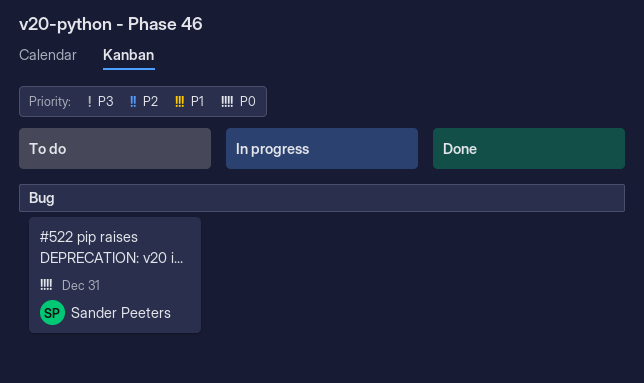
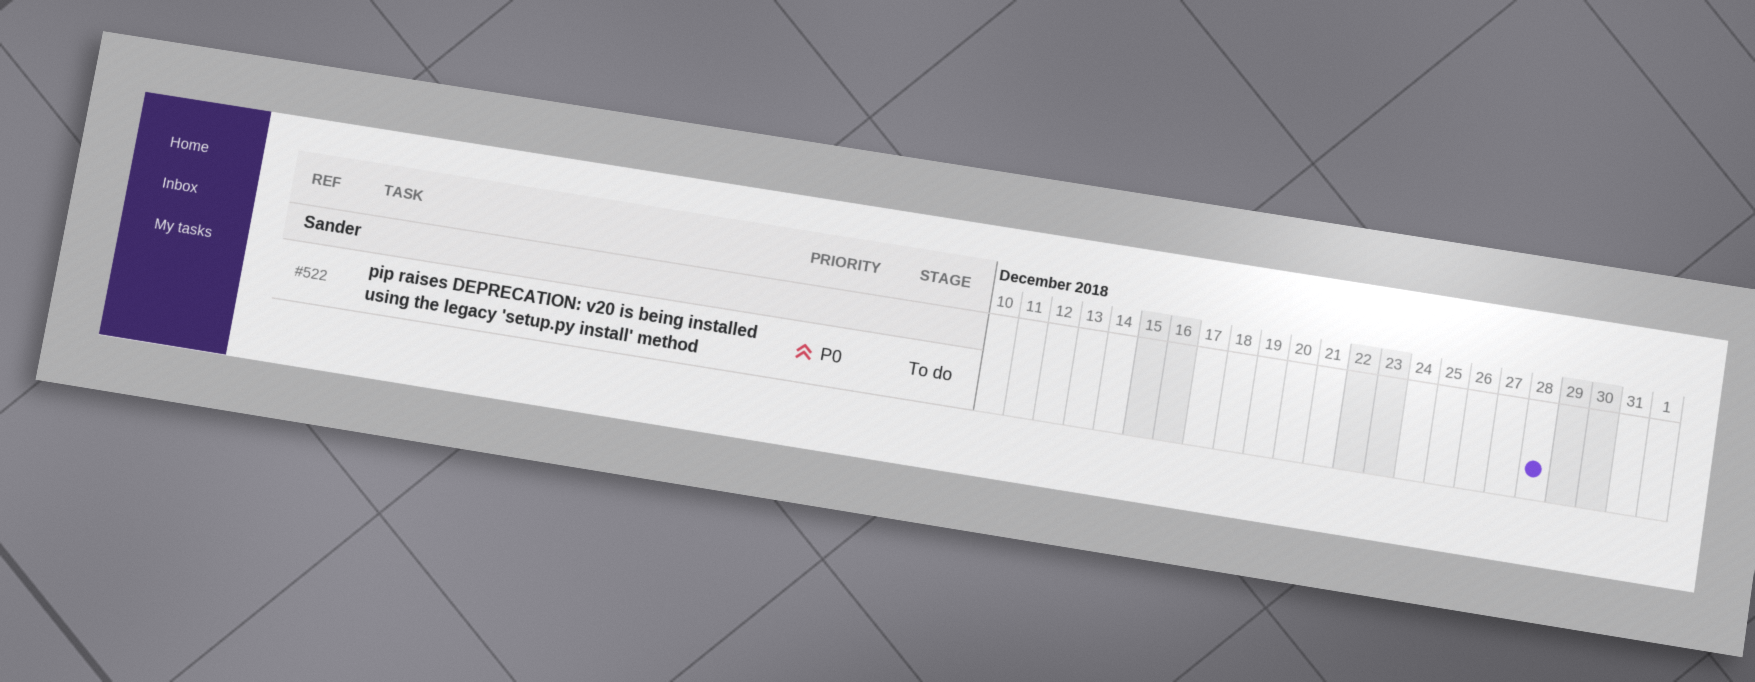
#522, due: Dec 31 -> Dec 28

